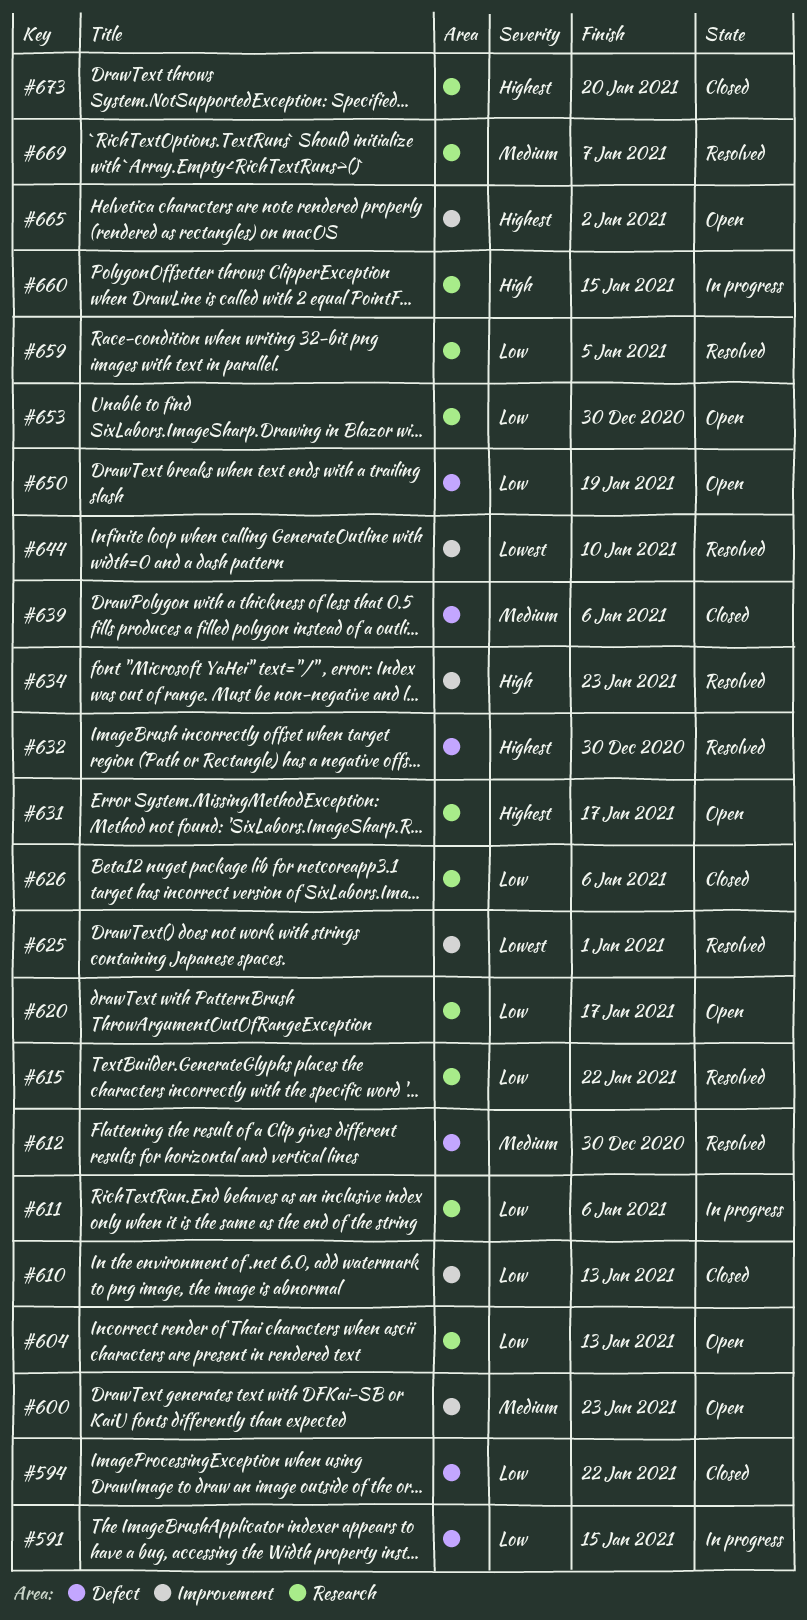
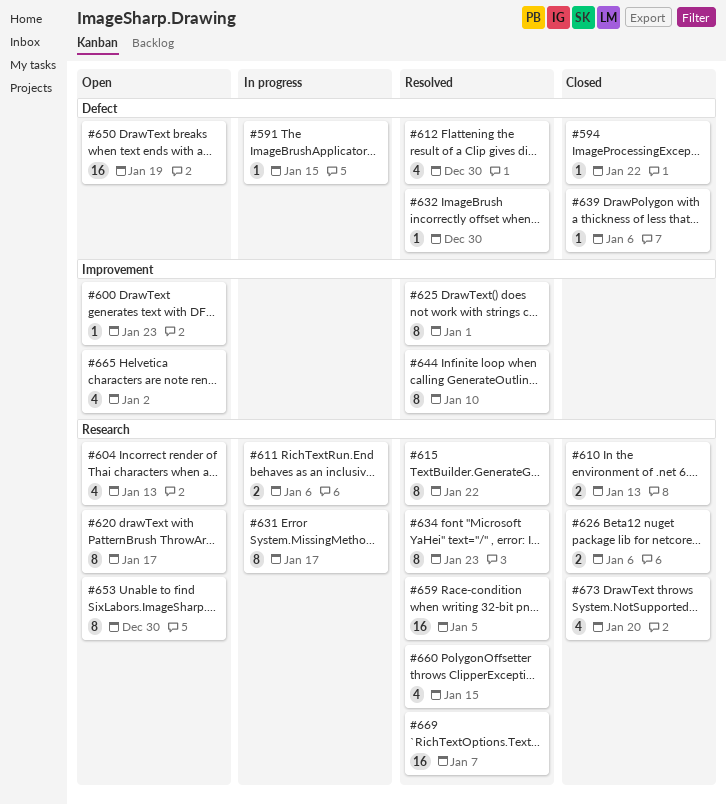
#610, label: Improvement -> Research
#631, status: Open -> In progress
#634, label: Improvement -> Research
#660, status: In progress -> Resolved

